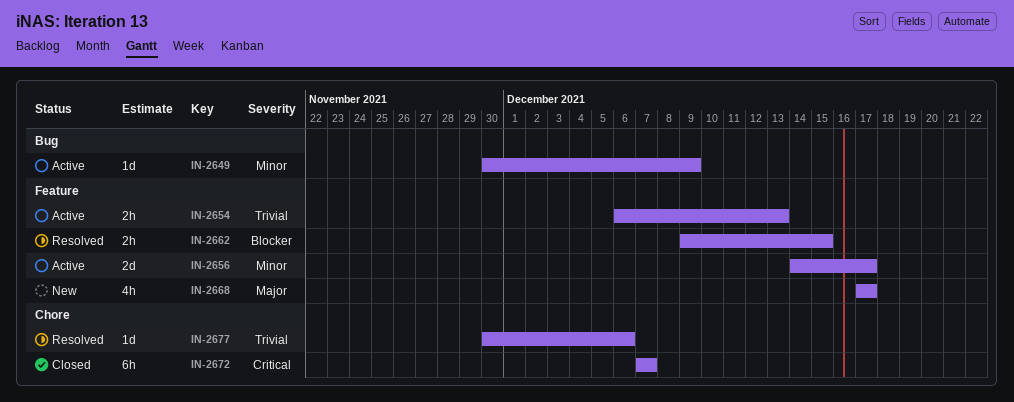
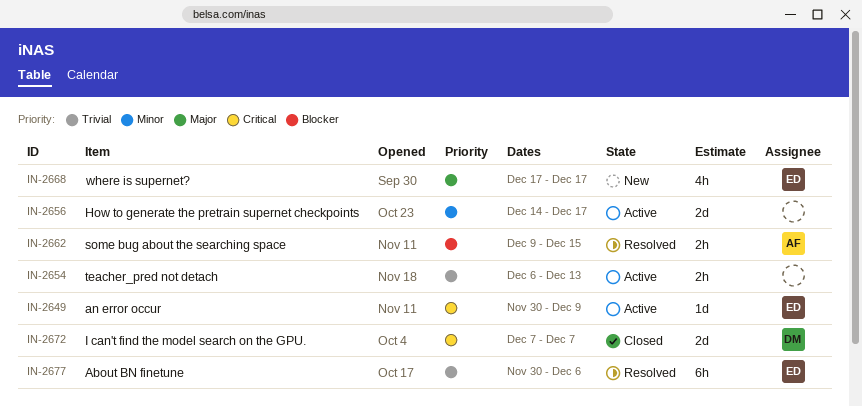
IN-2649, priority: Minor -> Critical
IN-2672, estimate: 6h -> 2d
IN-2677, estimate: 1d -> 6h

